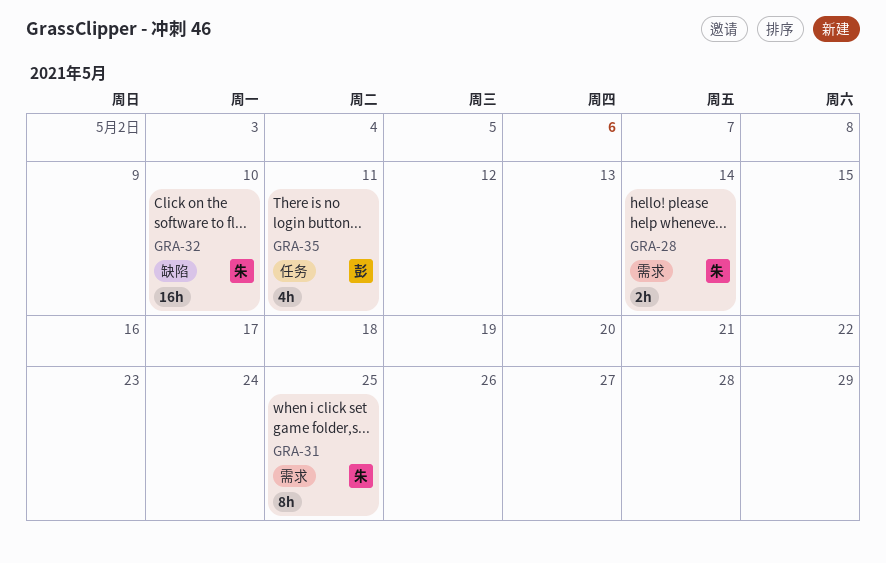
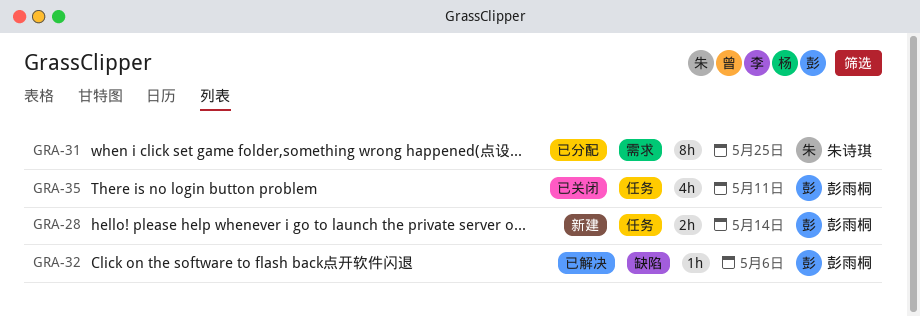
GRA-28, owner: 朱诗琪 -> 彭雨桐
GRA-28, label: 需求 -> 任务
GRA-32, owner: 朱诗琪 -> 彭雨桐
GRA-32, estimate: 16h -> 1h
GRA-32, due: May 10 -> May 6

